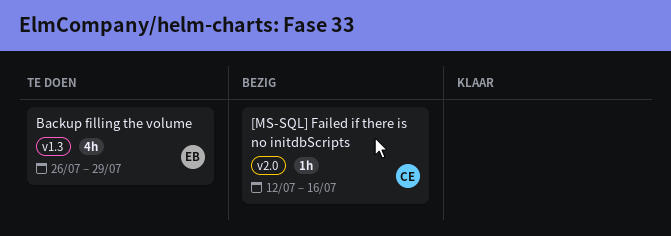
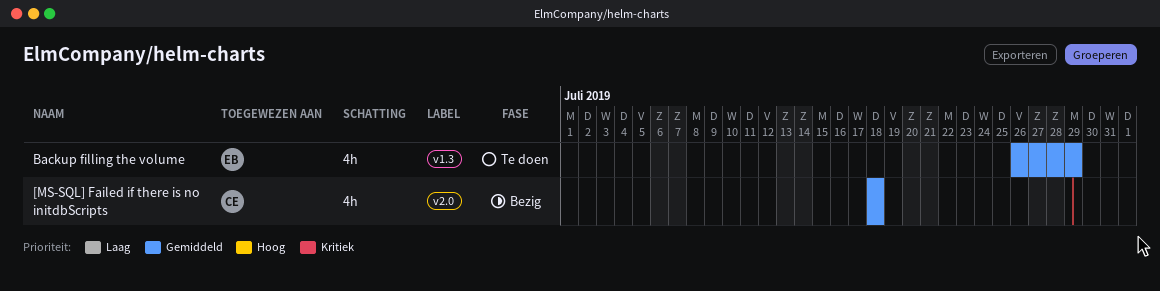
[MS-SQL] Failed if there is no initdbScripts, estimate: 1h -> 4h
[MS-SQL] Failed if there is no initdbScripts, start: Jul 12 -> Jul 18
[MS-SQL] Failed if there is no initdbScripts, due: Jul 16 -> Jul 18

